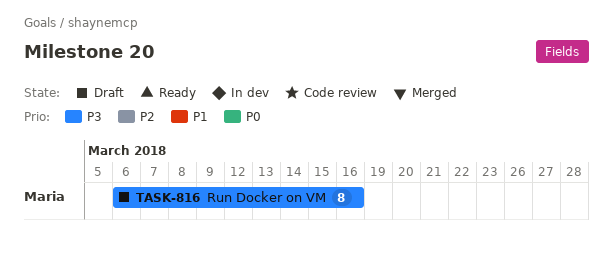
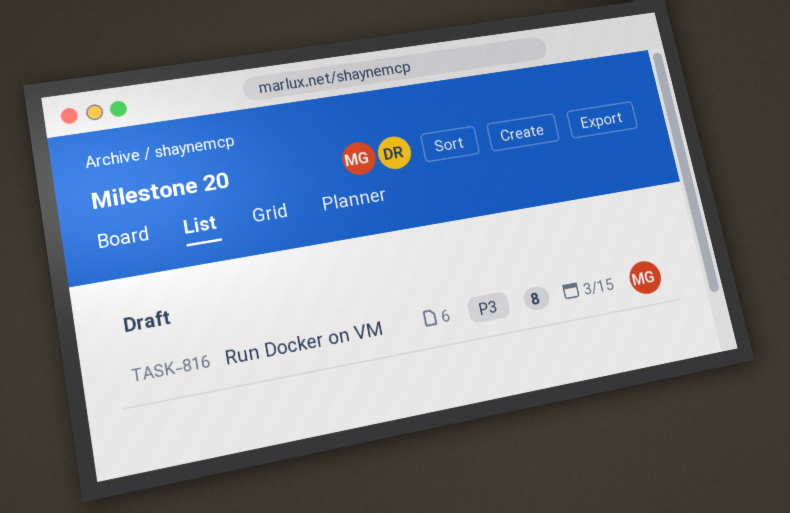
TASK-816, due: Mar 16 -> Mar 15

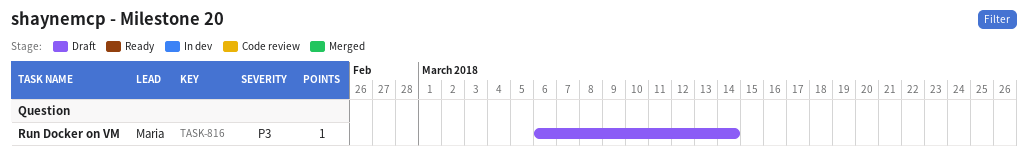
TASK-816, estimate: 8 -> 1
TASK-816, due: Mar 15 -> Mar 14

